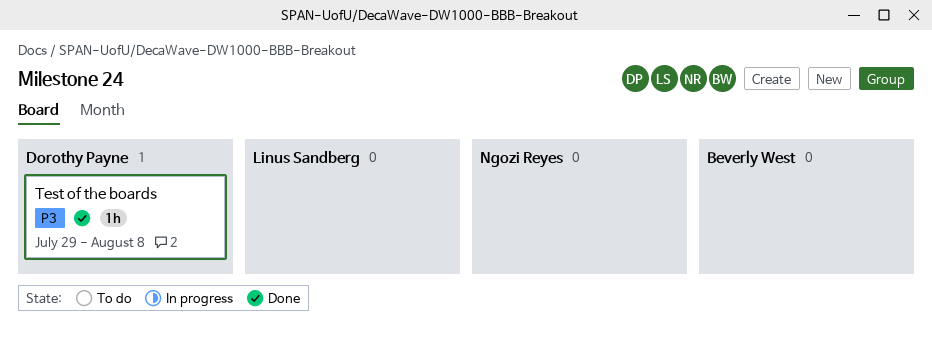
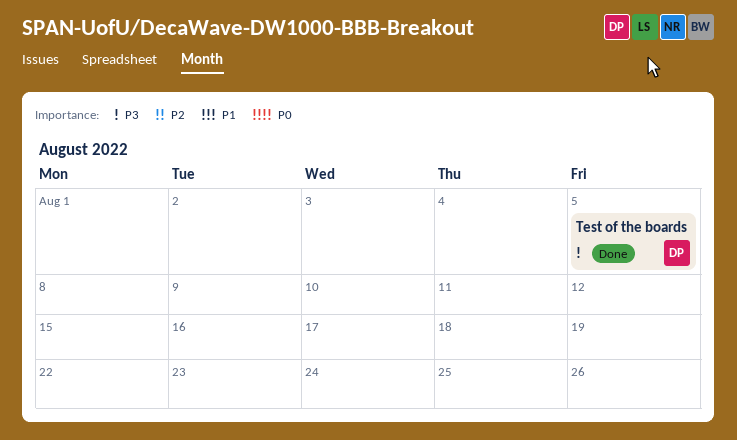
Test of the boards, due: Aug 8 -> Aug 5

